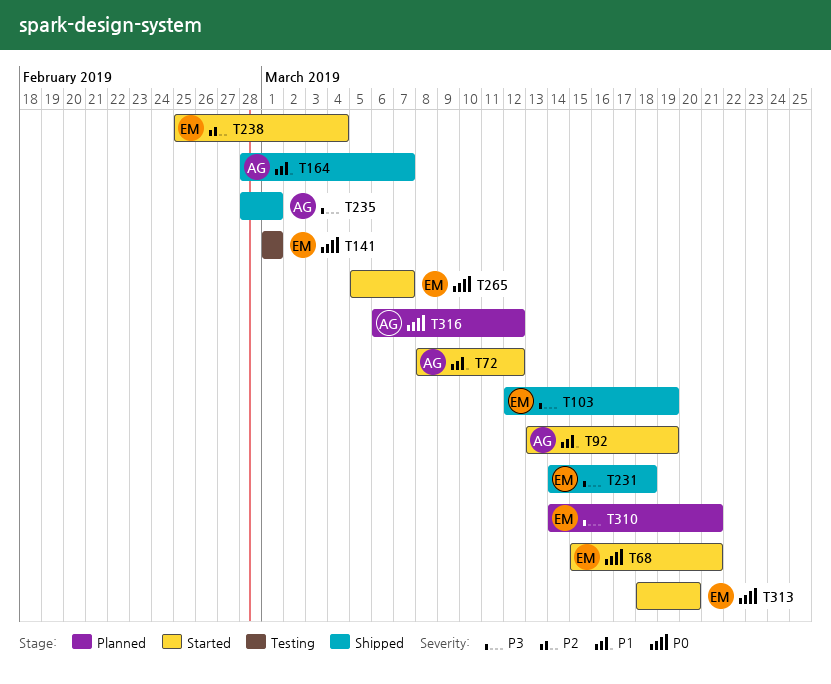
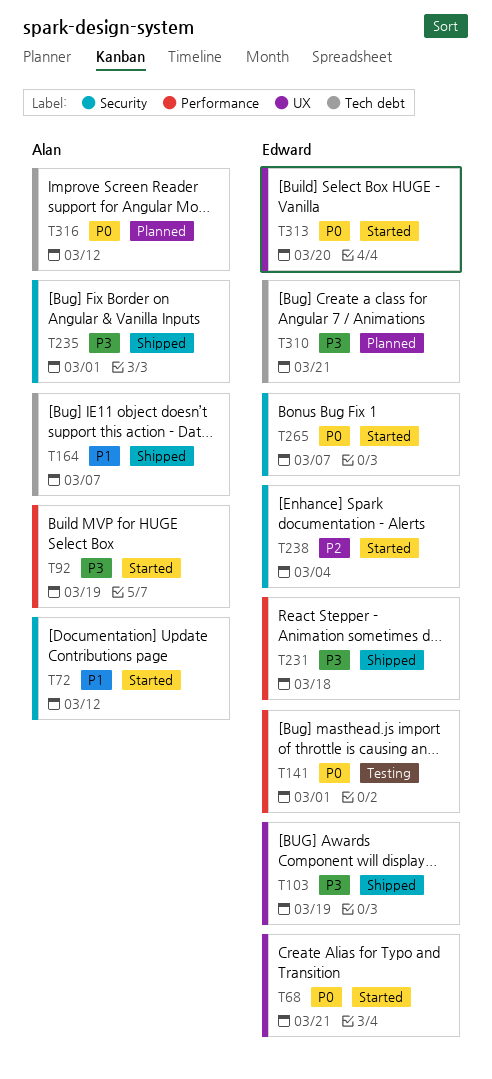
T92, priority: P1 -> P3

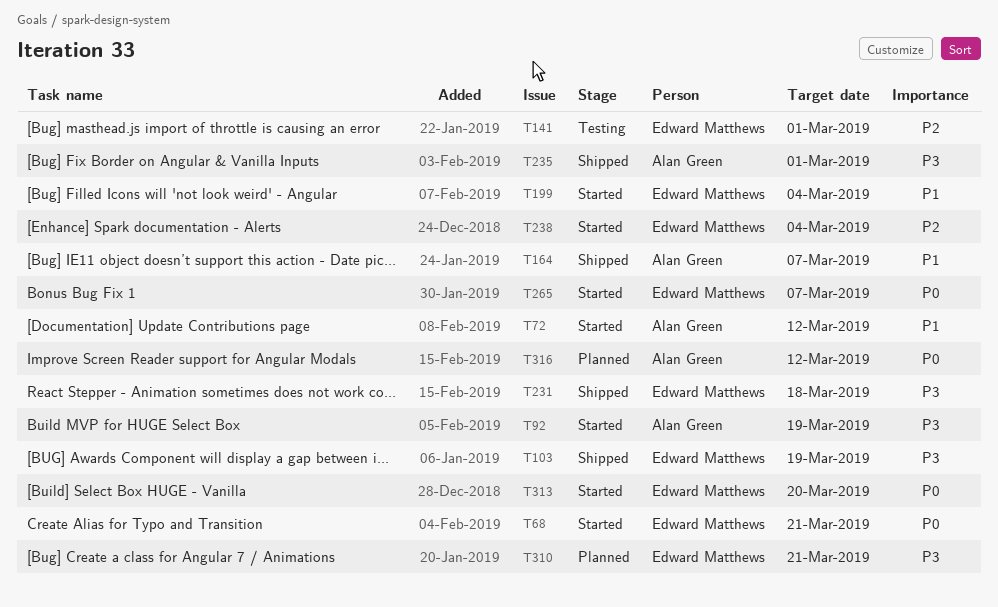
T141, priority: P0 -> P2
T199: none -> present

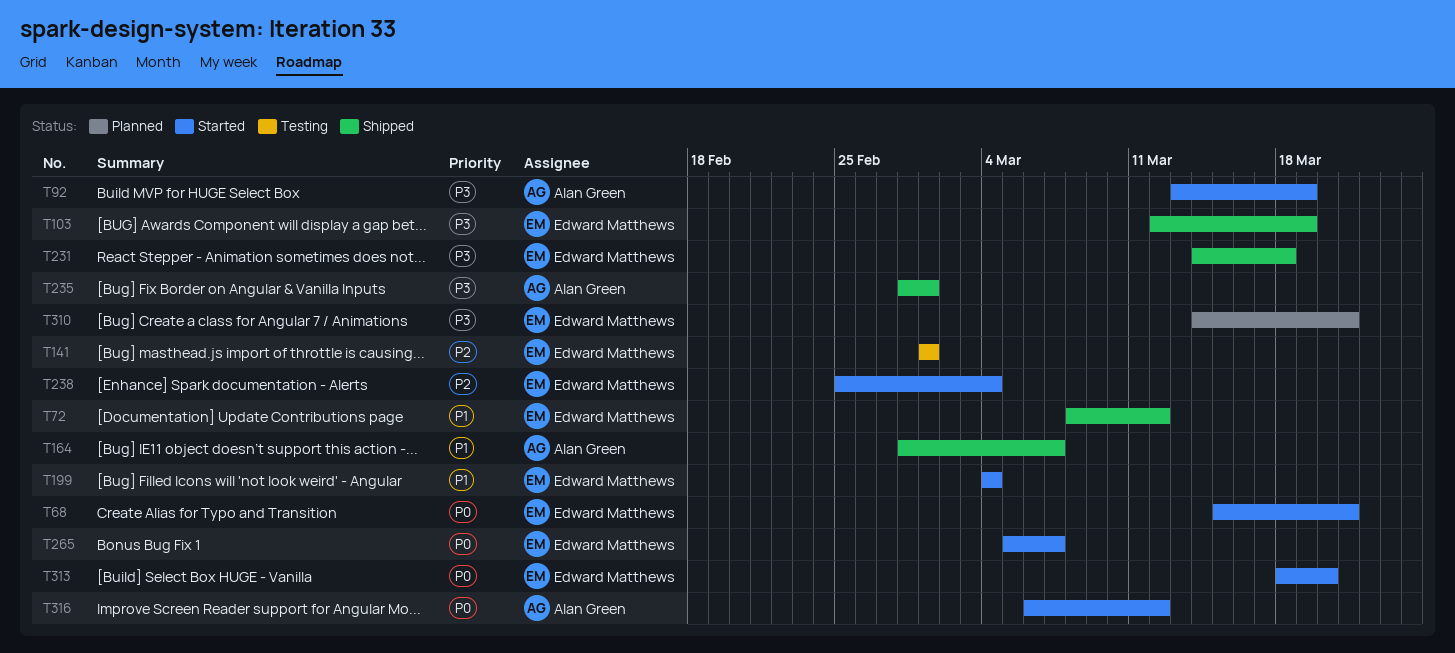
T72, status: Started -> Shipped
T72, owner: Alan Green -> Edward Matthews
T316, status: Planned -> Started

